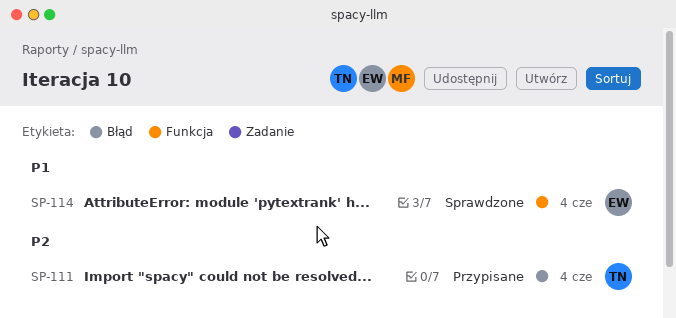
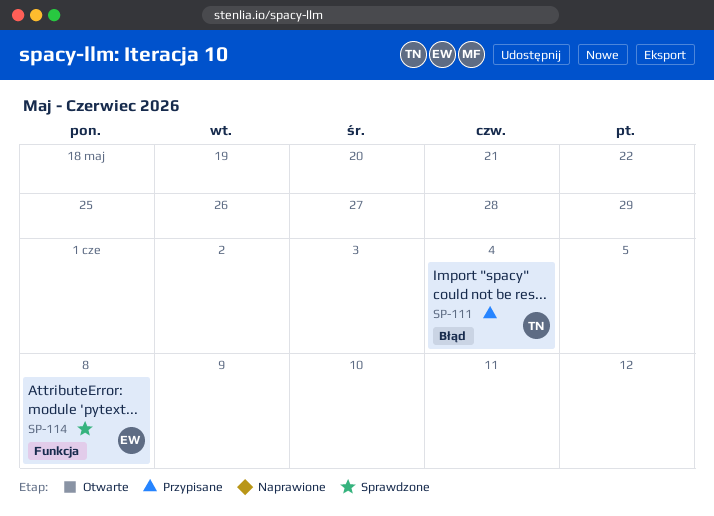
SP-114, due: Jun 4 -> Jun 8

